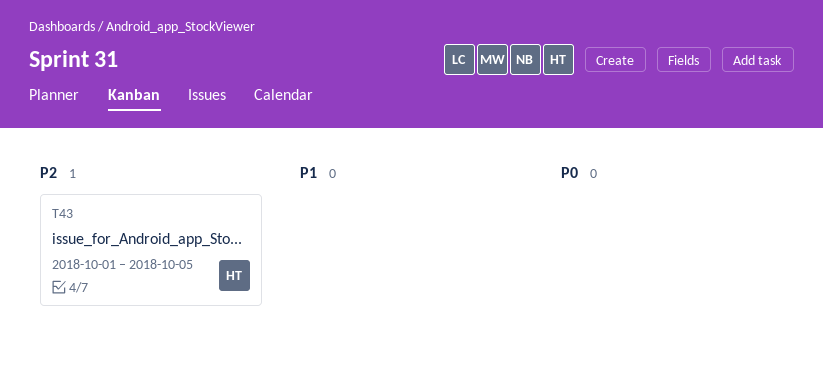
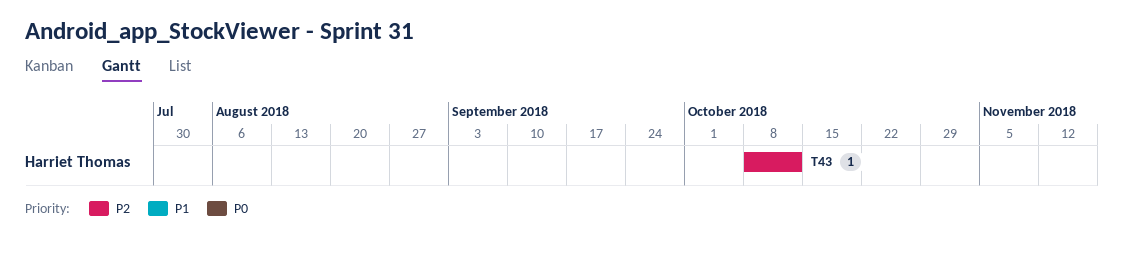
T43, start: Oct 1 -> Oct 8
T43, due: Oct 5 -> Oct 12

